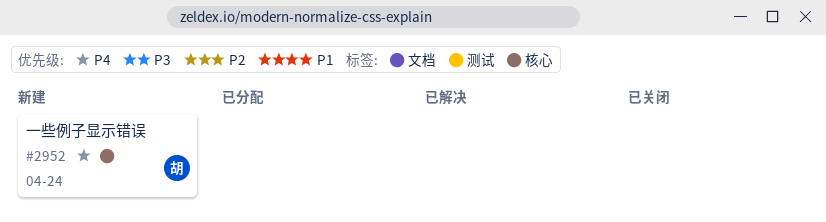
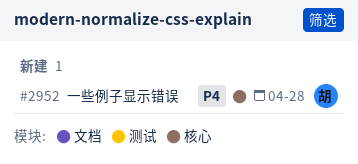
#2952, due: Apr 24 -> Apr 28

